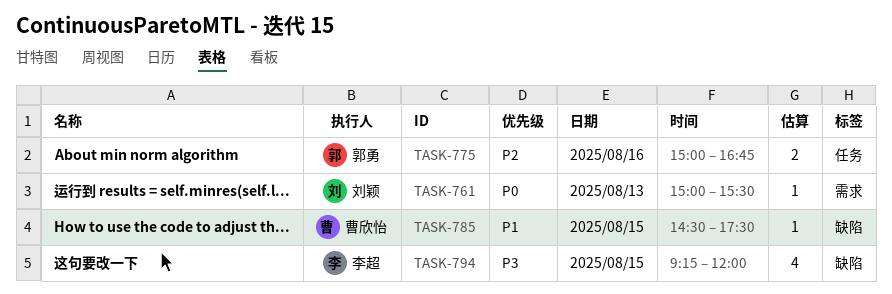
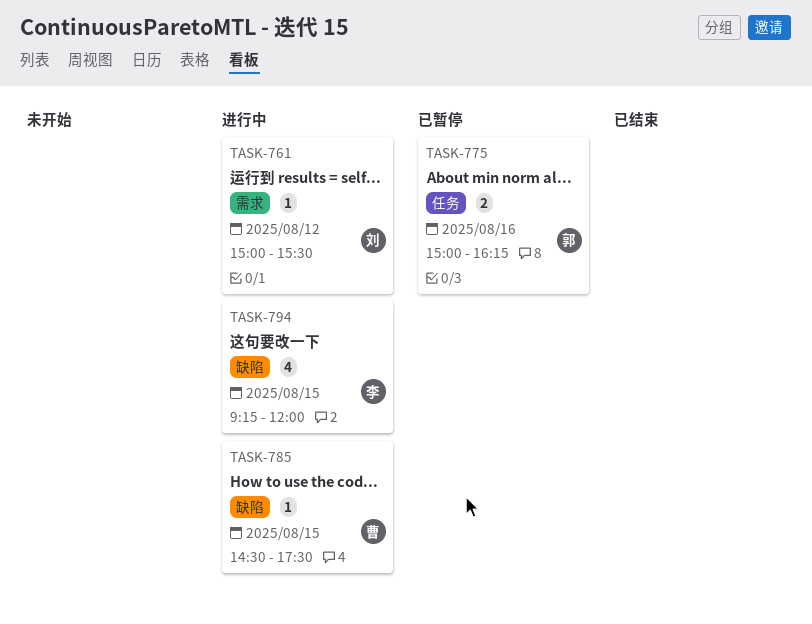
TASK-761, day: Aug 13 -> Aug 12
TASK-775, ends: 16:45 -> 16:15

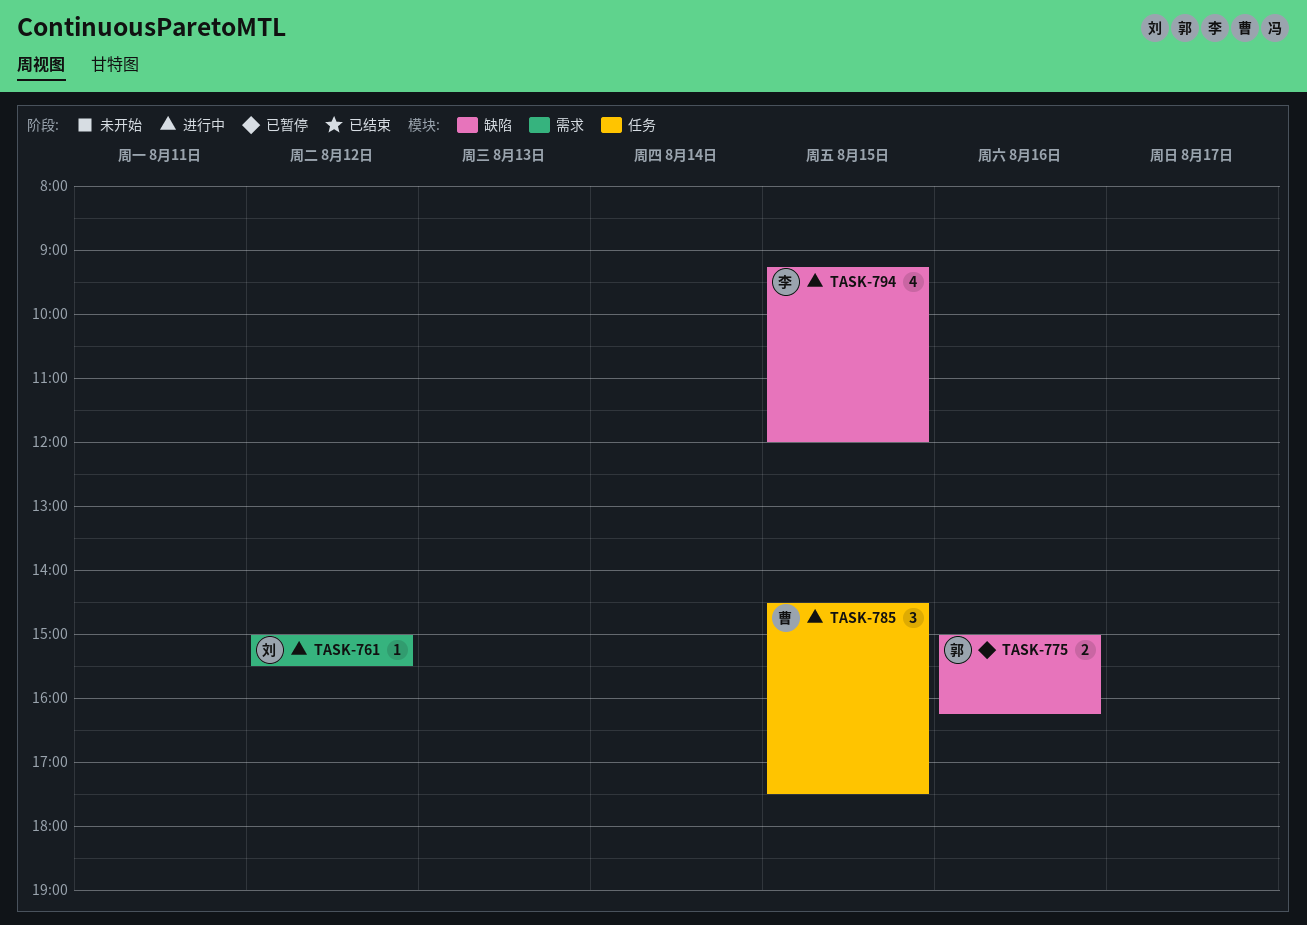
TASK-775, label: 任务 -> 缺陷
TASK-785, label: 缺陷 -> 任务
TASK-785, estimate: 1 -> 3

